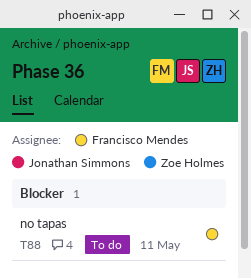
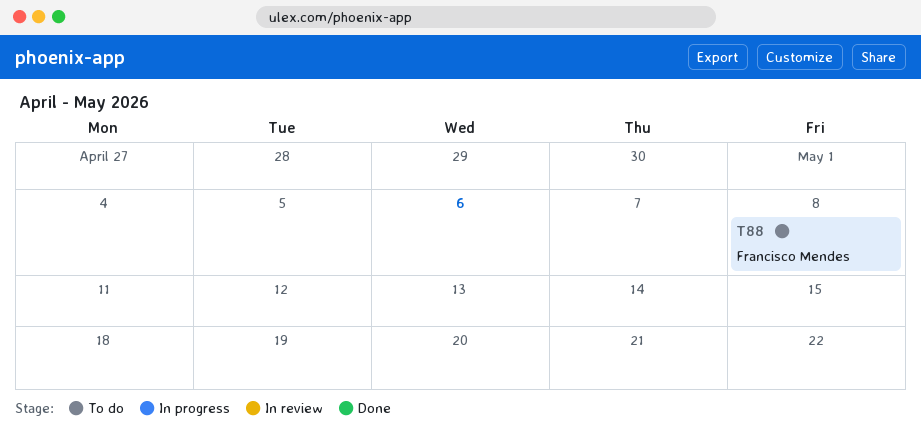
T88, due: May 11 -> May 8

